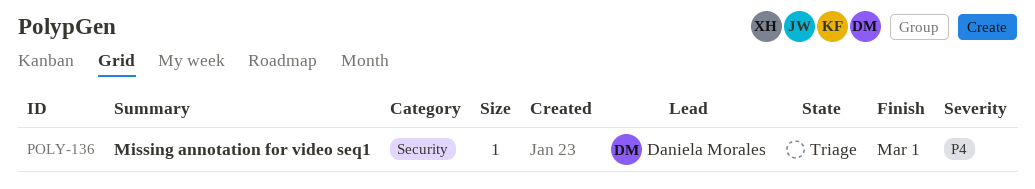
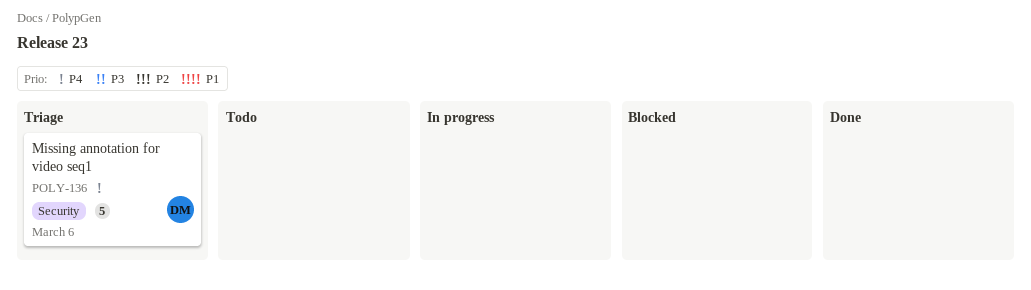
POLY-136, estimate: 1 -> 5
POLY-136, due: Mar 1 -> Mar 6

